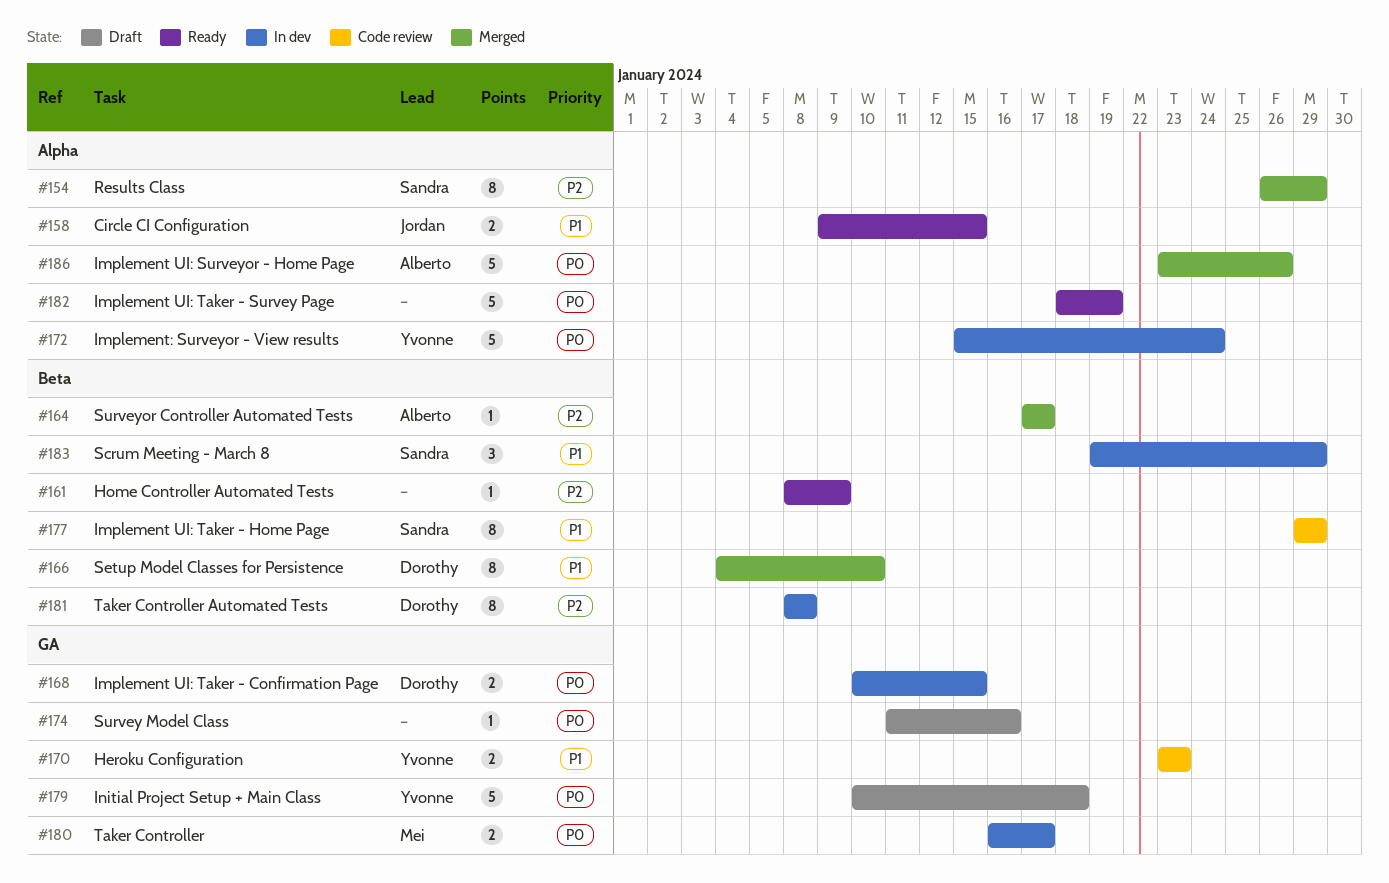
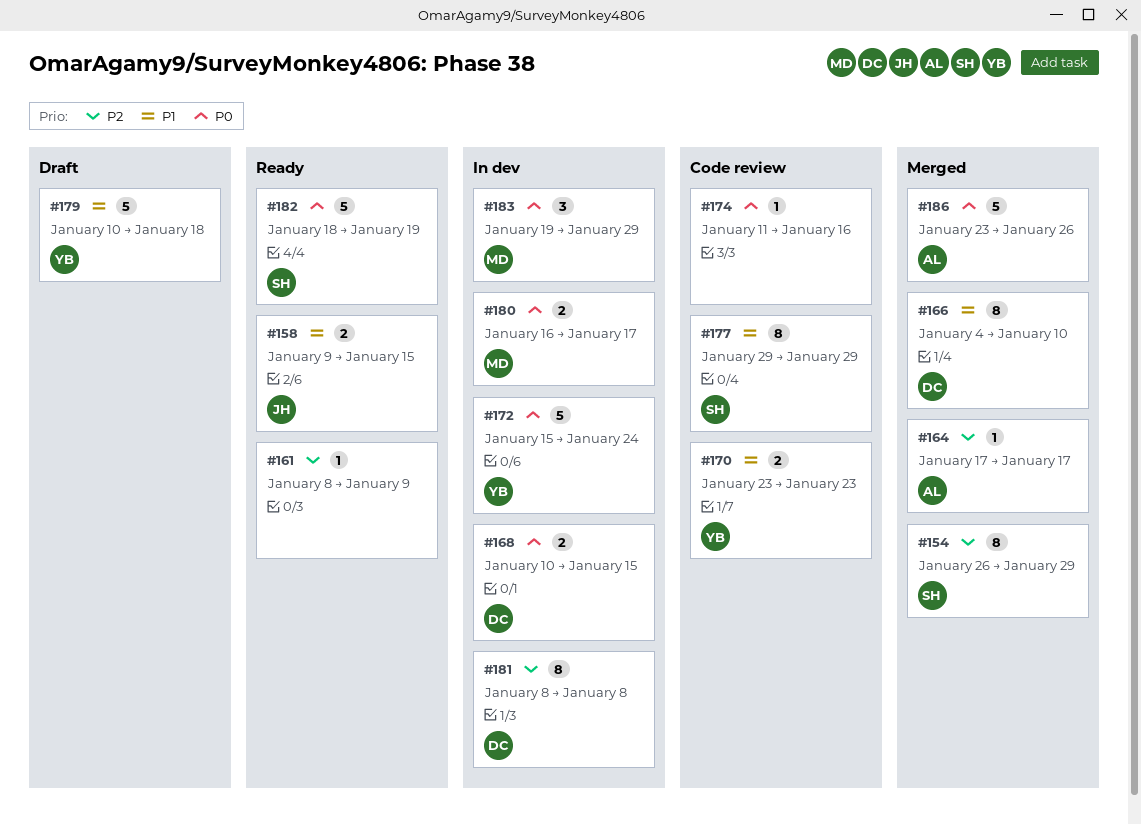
#174, status: Draft -> Code review
#179, priority: P0 -> P1
#182, owner: none -> Sandra
#183, owner: Sandra -> Mei
#183, priority: P1 -> P0

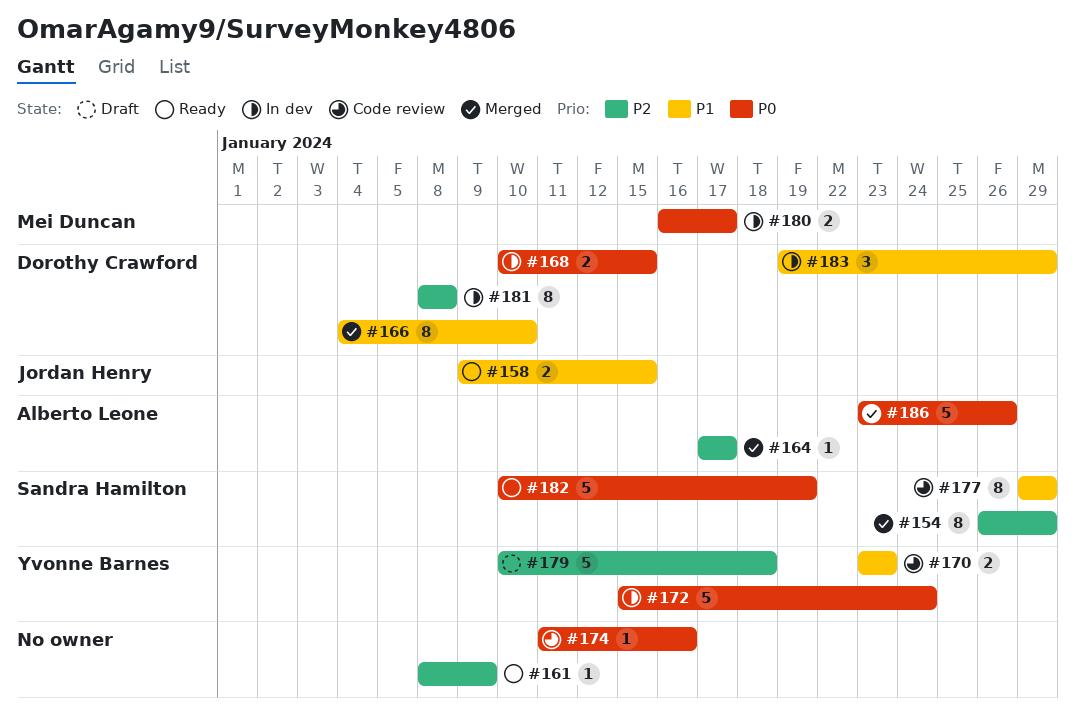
#179, priority: P1 -> P2
#182, start: Jan 18 -> Jan 10
#183, owner: Mei Duncan -> Dorothy Crawford
#183, priority: P0 -> P1

